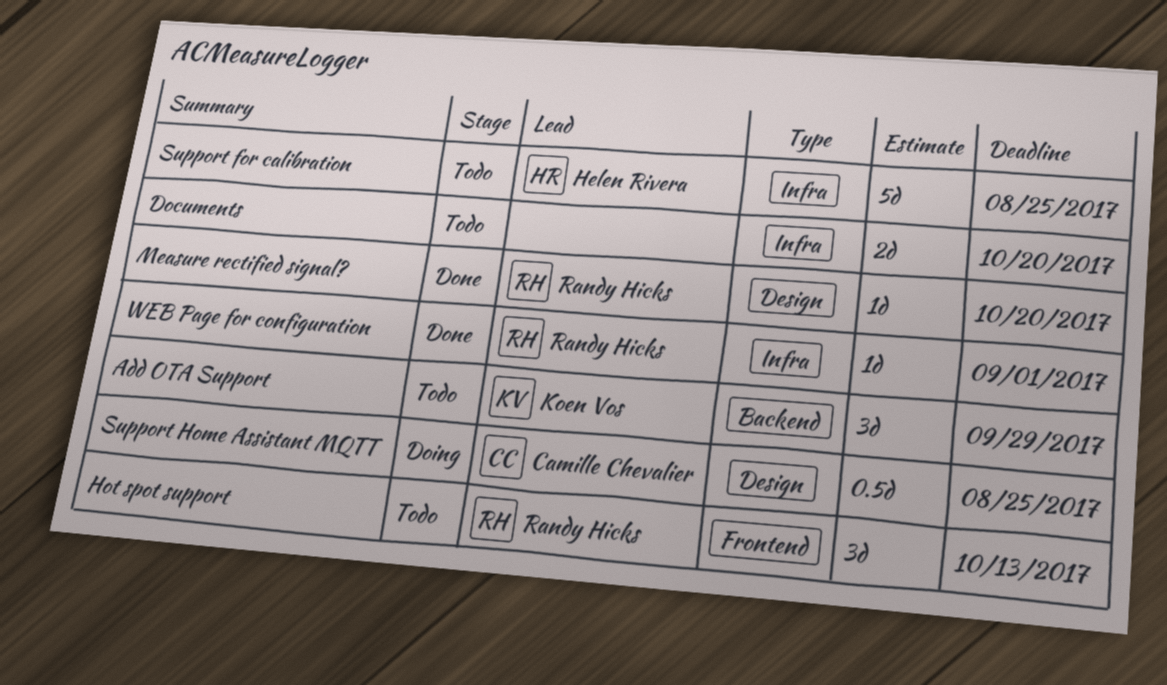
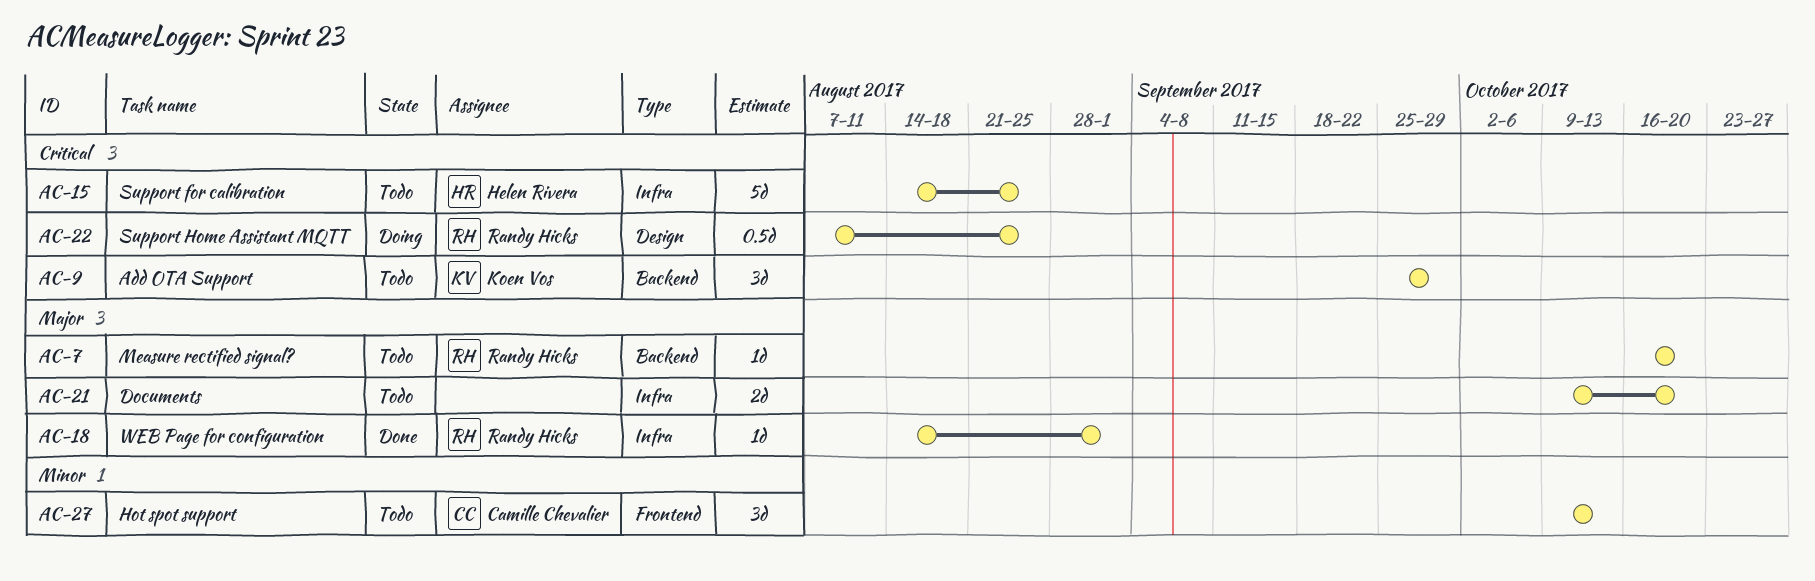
Hot spot support, owner: Randy Hicks -> Camille Chevalier
Measure rectified signal?, status: Done -> Todo
Measure rectified signal?, label: Design -> Backend
Support Home Assistant MQTT, owner: Camille Chevalier -> Randy Hicks

